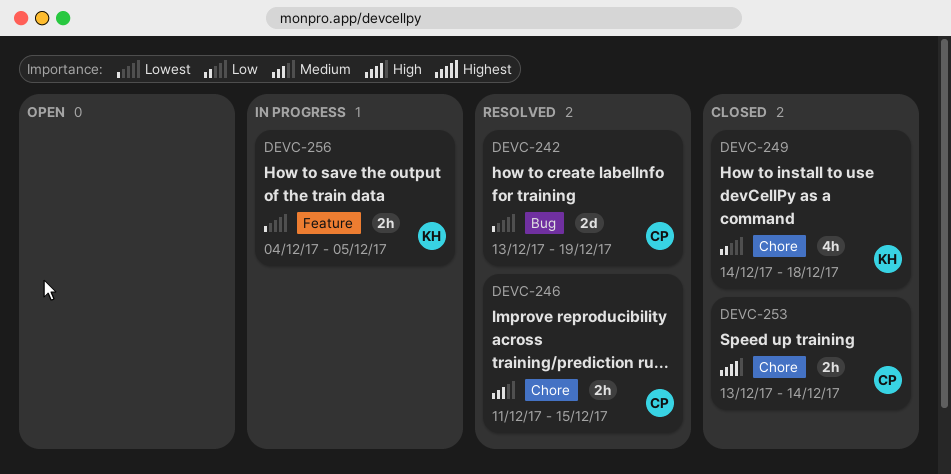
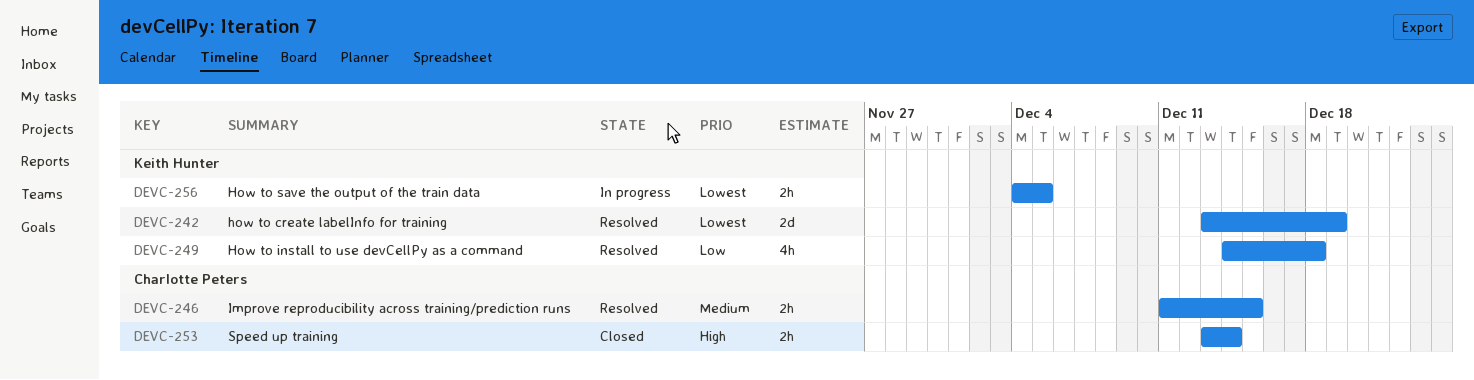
DEVC-242, owner: Charlotte Peters -> Keith Hunter
DEVC-249, status: Closed -> Resolved

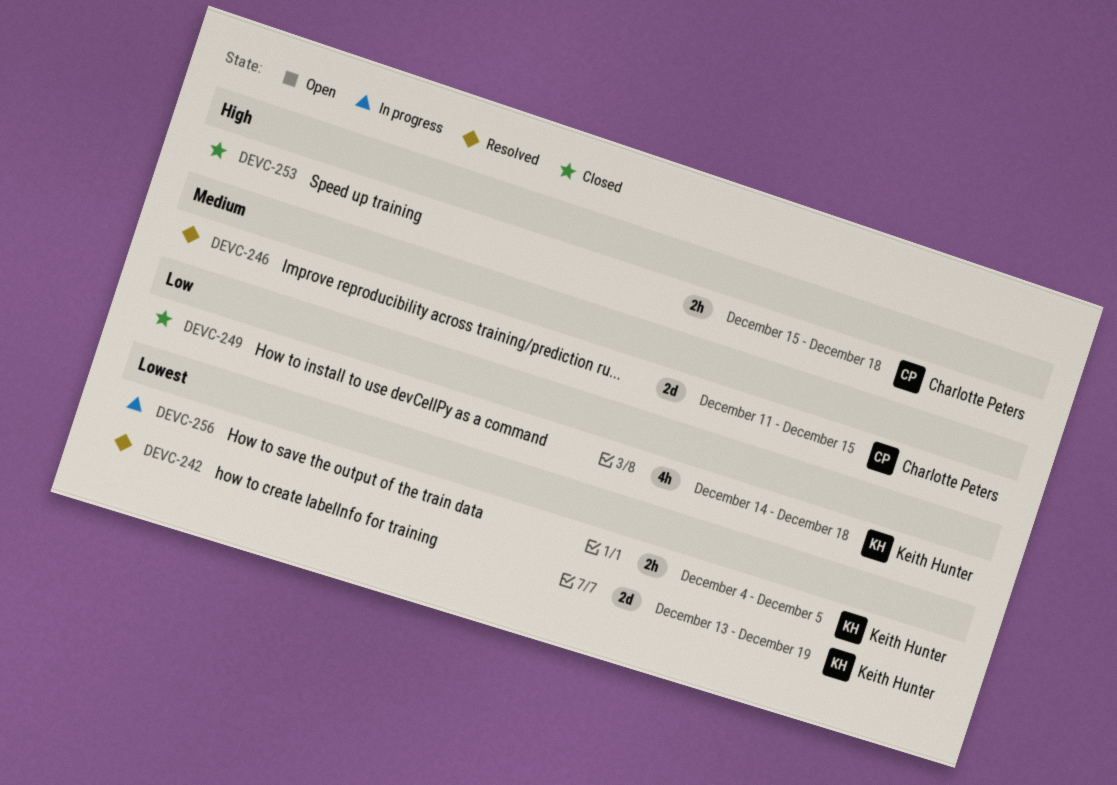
DEVC-246, estimate: 2h -> 2d
DEVC-249, status: Resolved -> Closed
DEVC-253, start: Dec 13 -> Dec 15
DEVC-253, due: Dec 14 -> Dec 18

